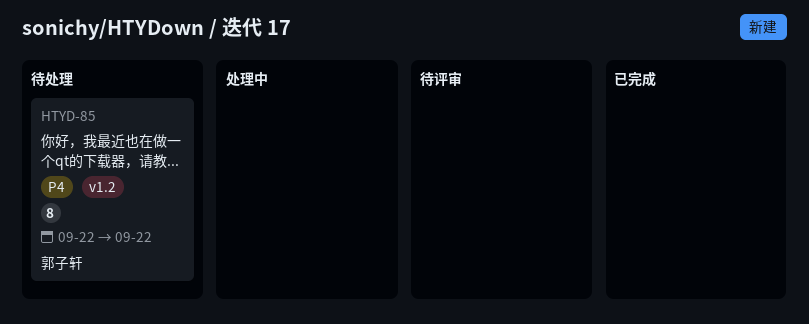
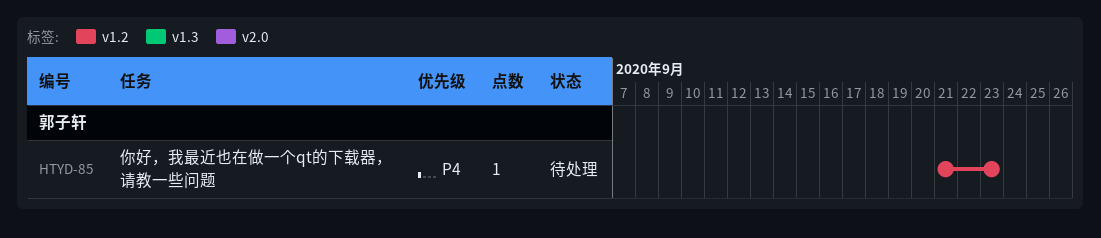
HTYD-85, estimate: 8 -> 1
HTYD-85, start: Sep 22 -> Sep 21
HTYD-85, due: Sep 22 -> Sep 23

